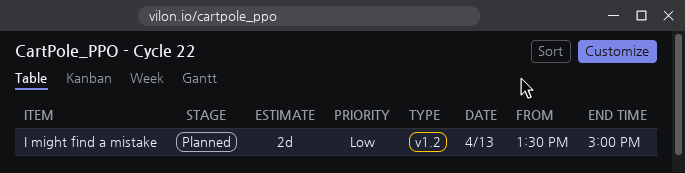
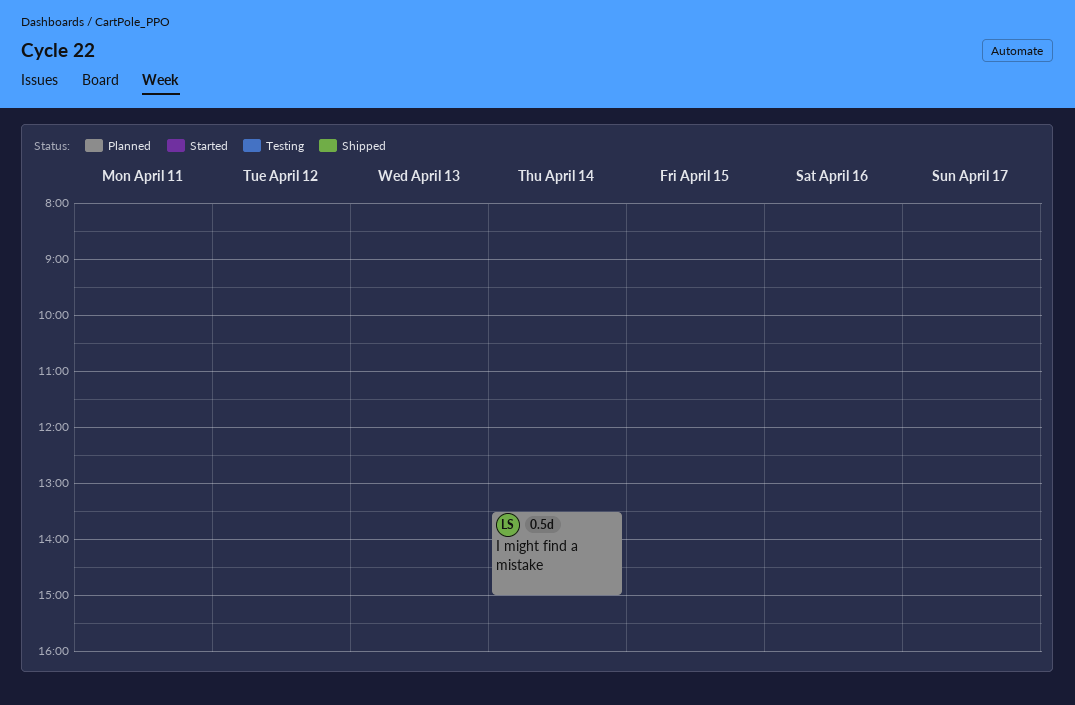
I might find a mistake, estimate: 2d -> 0.5d
I might find a mistake, day: Apr 13 -> Apr 14

